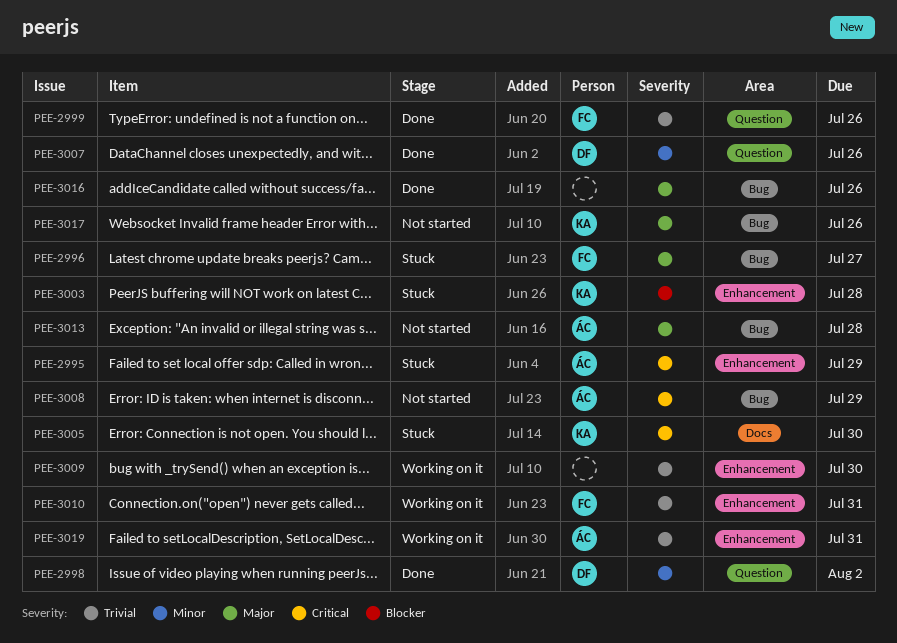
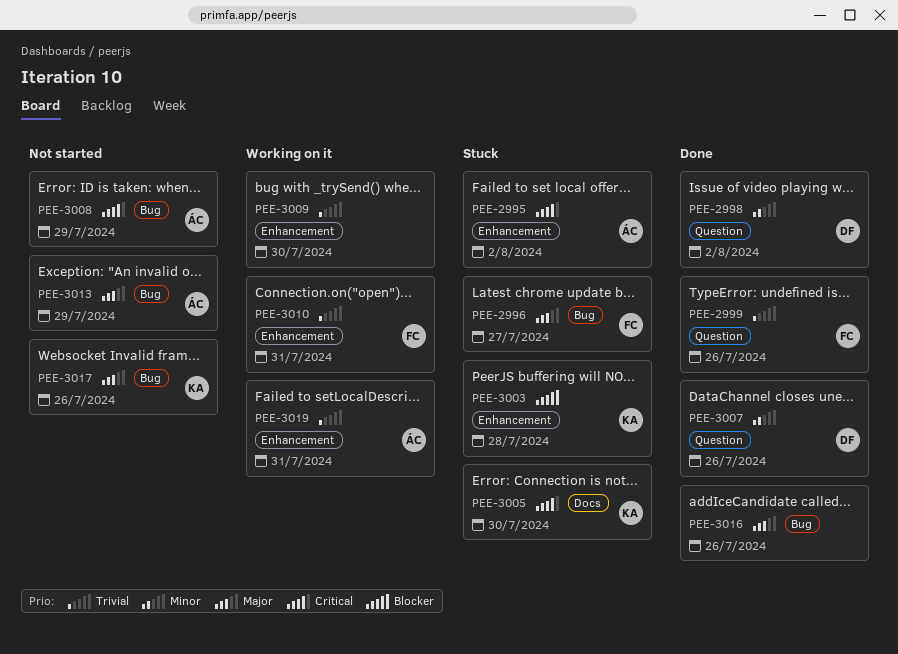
PEE-2995, due: Jul 29 -> Aug 2
PEE-3013, due: Jul 28 -> Jul 29

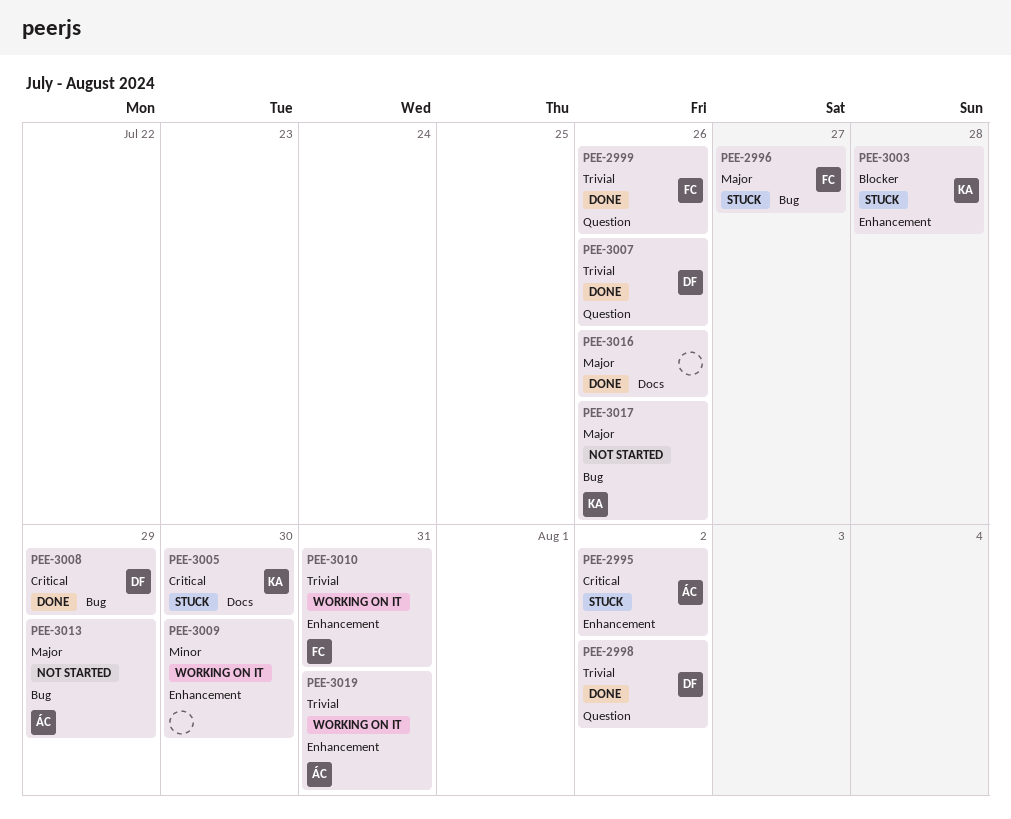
PEE-2998, priority: Minor -> Trivial
PEE-3007, priority: Minor -> Trivial
PEE-3008, status: Not started -> Done
PEE-3008, owner: ÁC -> DF
PEE-3009, priority: Trivial -> Minor
PEE-3016, label: Bug -> Docs

